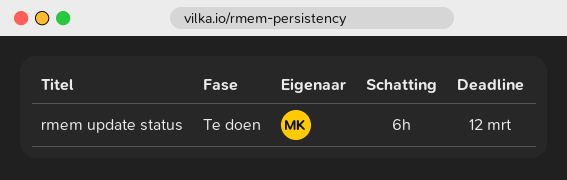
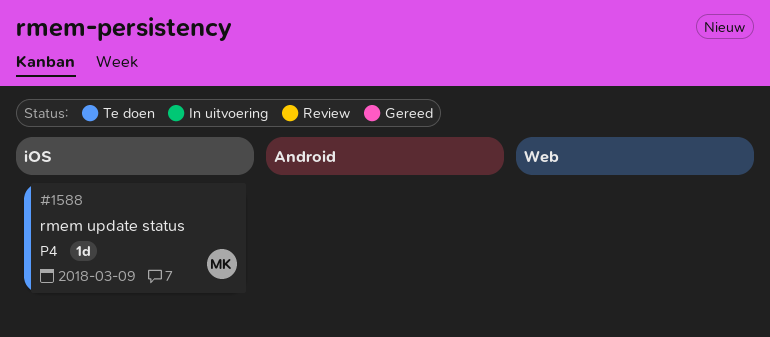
rmem update status, estimate: 6h -> 1d
rmem update status, due: Mar 12 -> Mar 9

